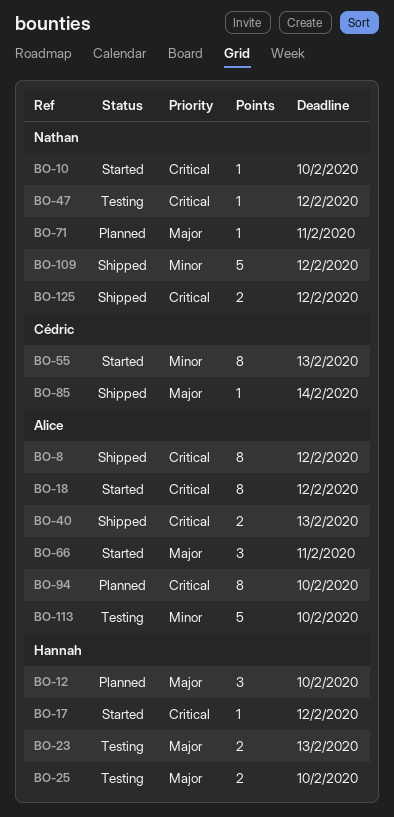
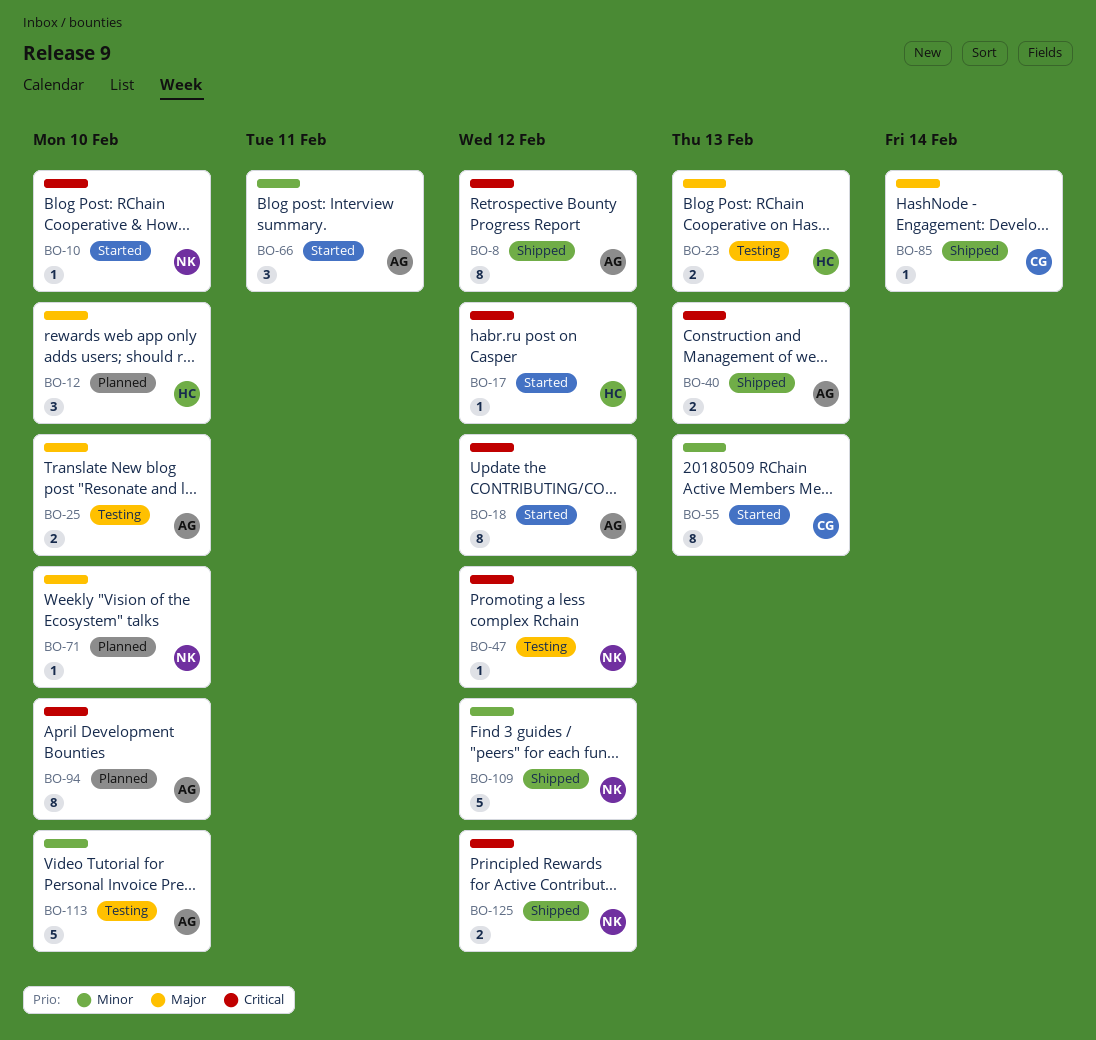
BO-25, owner: Hannah -> Alice
BO-66, priority: Major -> Minor
BO-71, due: Feb 11 -> Feb 10

